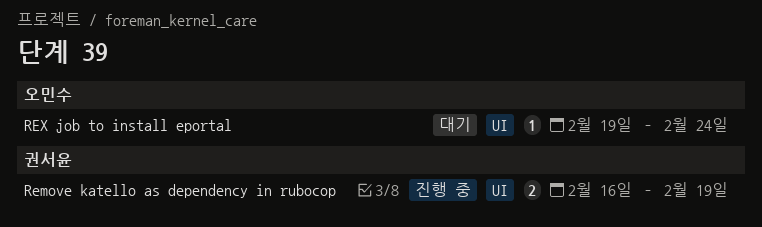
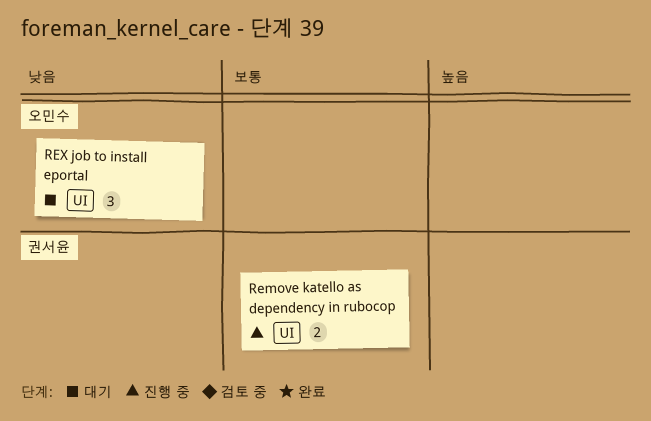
REX job to install eportal, estimate: 1 -> 3

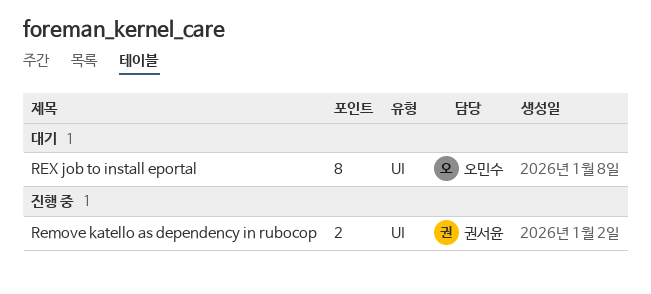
REX job to install eportal, estimate: 3 -> 8

